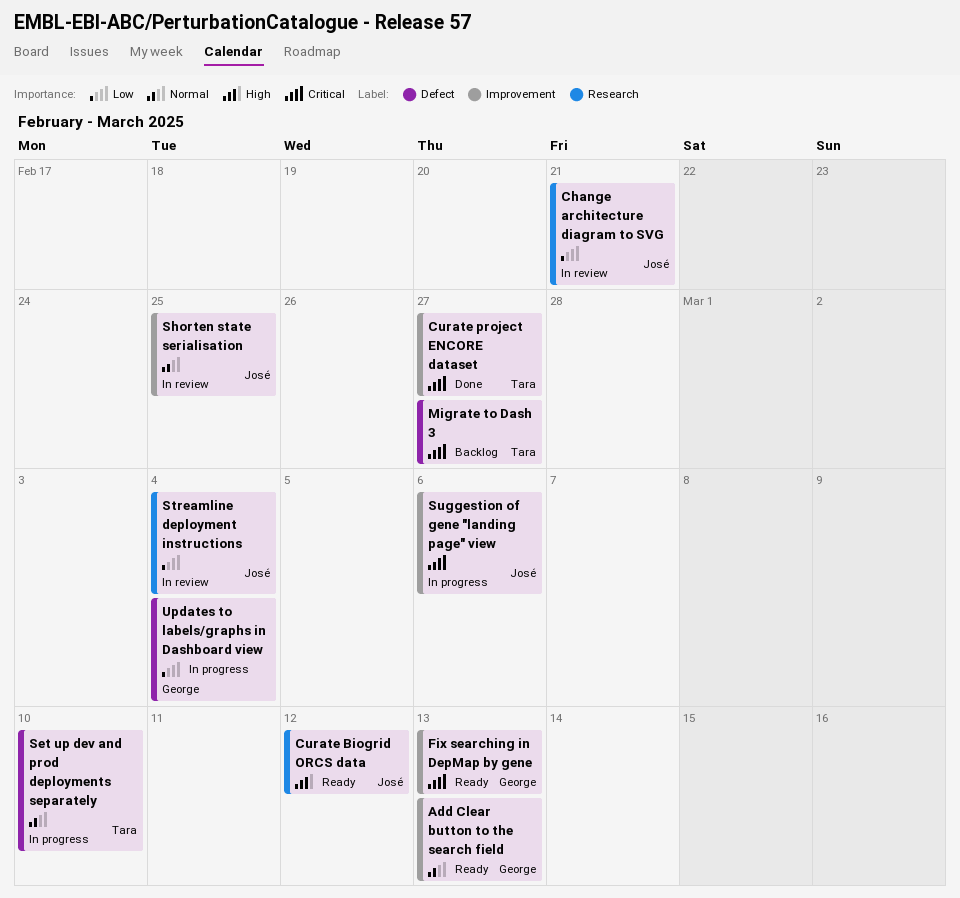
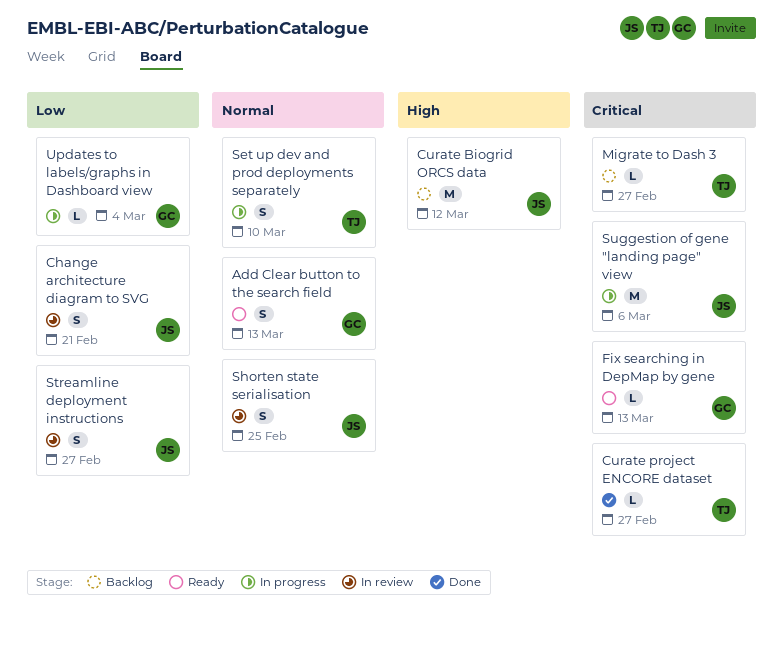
Curate Biogrid ORCS data, status: Ready -> Backlog
Streamline deployment instructions, due: Mar 4 -> Feb 27

